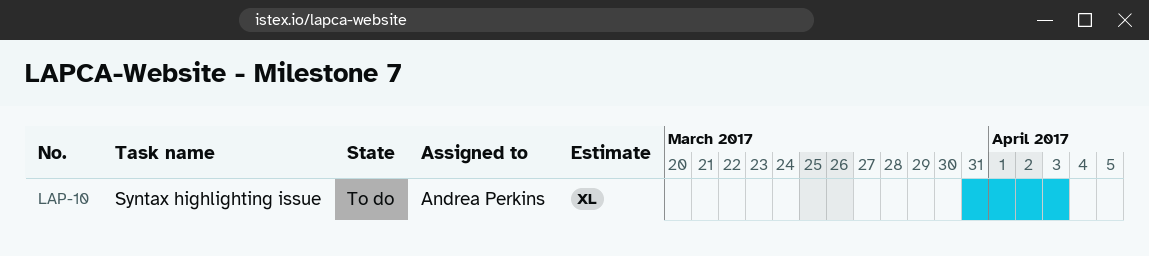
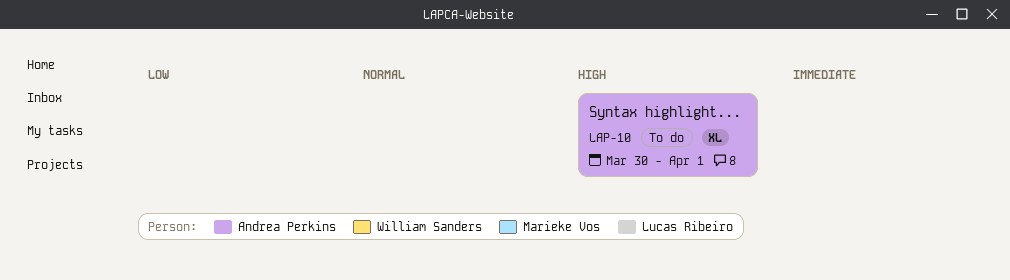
LAP-10, start: Mar 31 -> Mar 30
LAP-10, due: Apr 3 -> Apr 1

